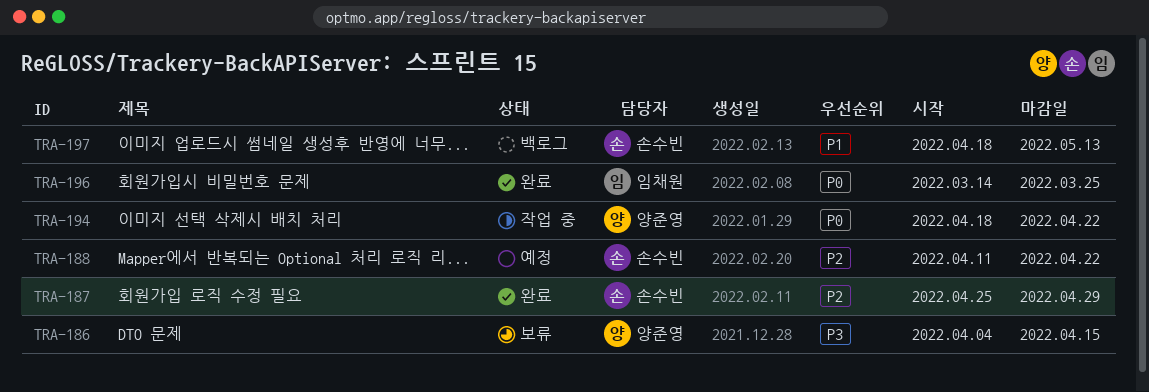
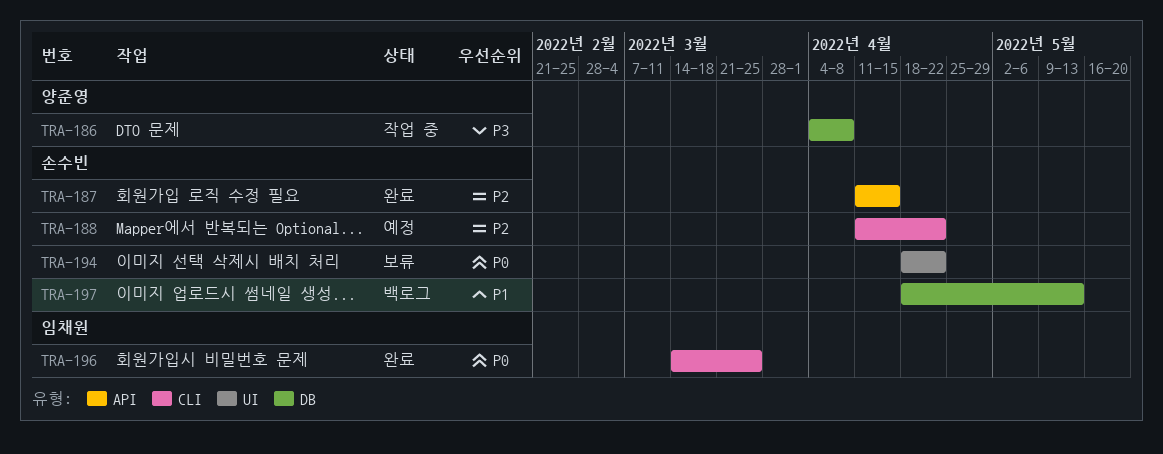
TRA-186, status: 보류 -> 작업 중
TRA-186, due: Apr 15 -> Apr 8
TRA-187, start: Apr 25 -> Apr 11
TRA-187, due: Apr 29 -> Apr 15
TRA-194, status: 작업 중 -> 보류
TRA-194, owner: 양준영 -> 손수빈

